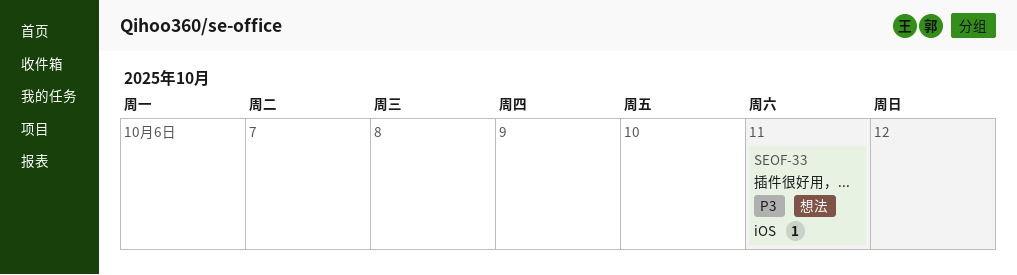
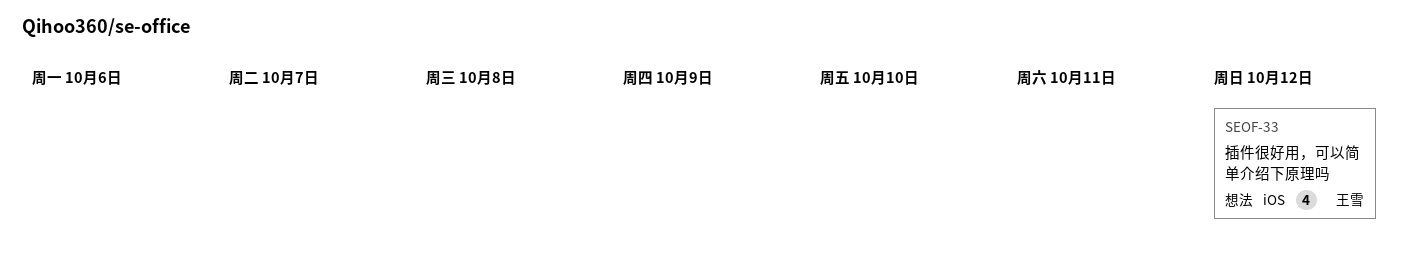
SEOF-33, estimate: 1 -> 4
SEOF-33, due: Oct 11 -> Oct 12

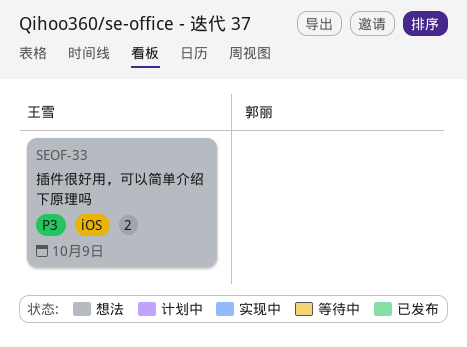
SEOF-33, estimate: 4 -> 2
SEOF-33, due: Oct 12 -> Oct 9

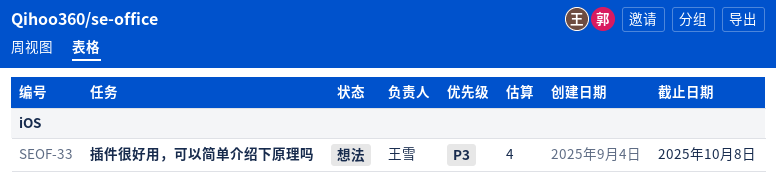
SEOF-33, estimate: 2 -> 4
SEOF-33, due: Oct 9 -> Oct 8

